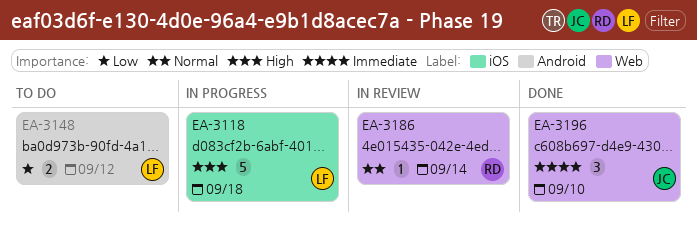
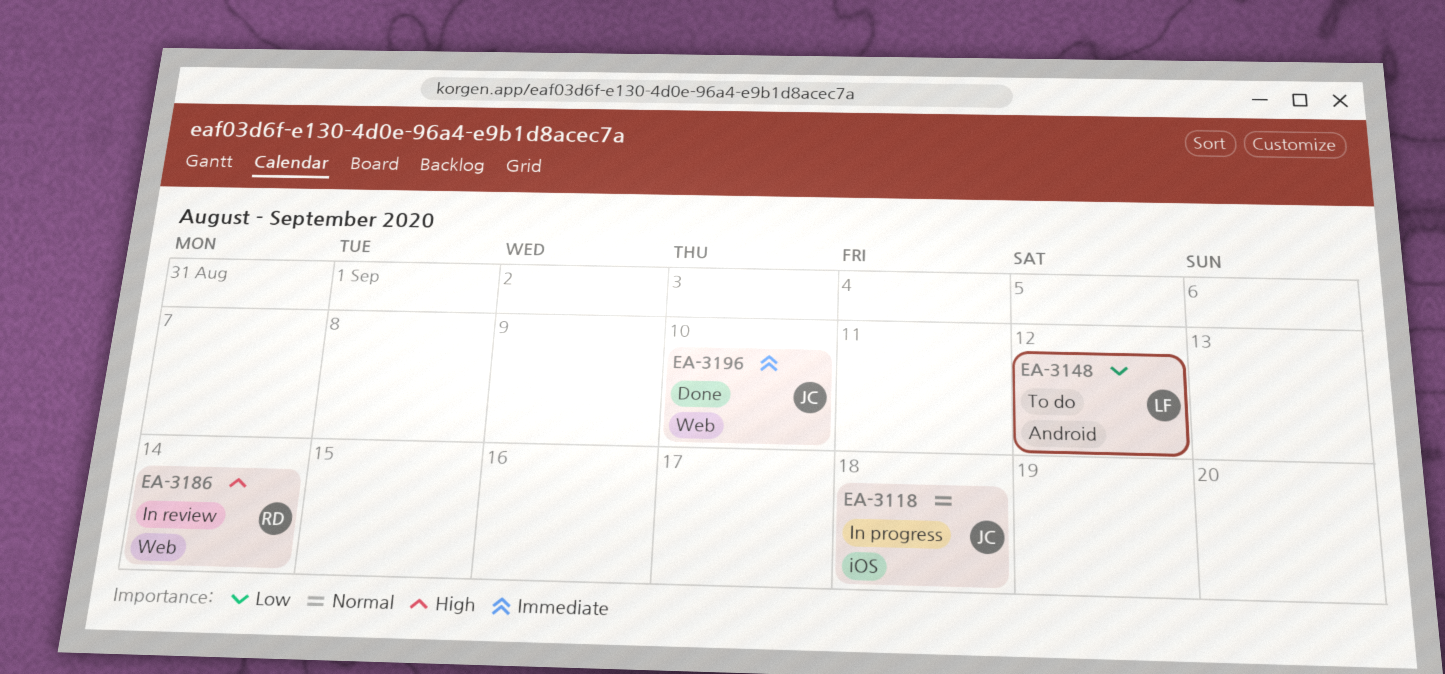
EA-3118, owner: LF -> JC
EA-3118, priority: High -> Normal
EA-3186, priority: Normal -> High

